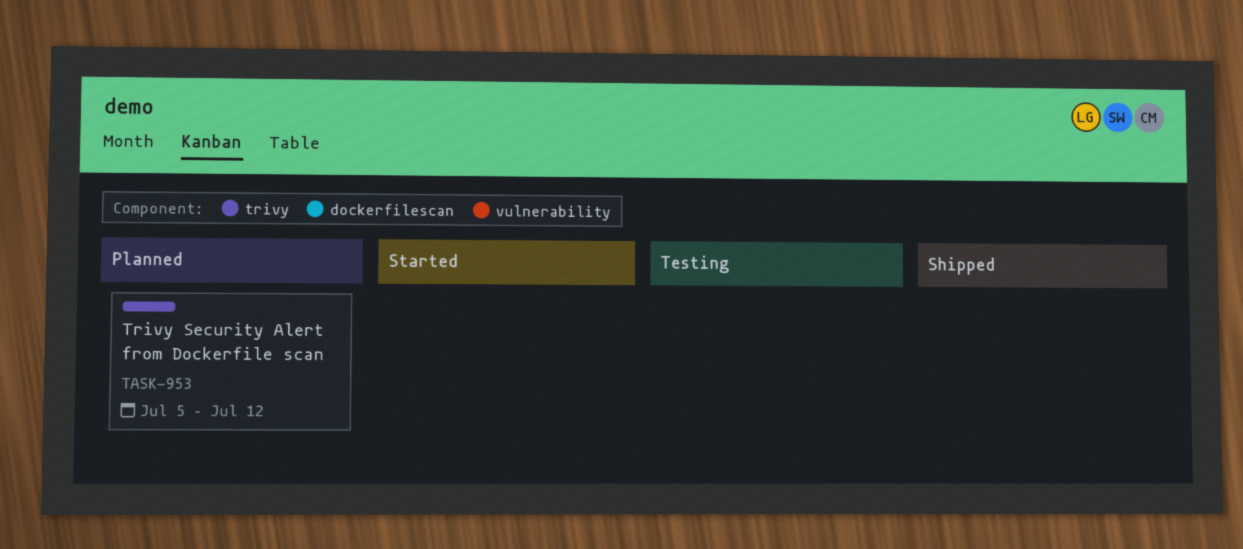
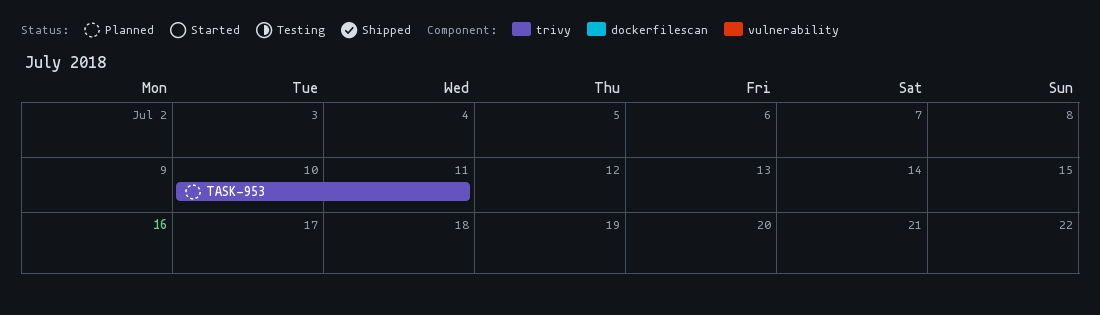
TASK-953, start: Jul 5 -> Jul 10
TASK-953, due: Jul 12 -> Jul 11

